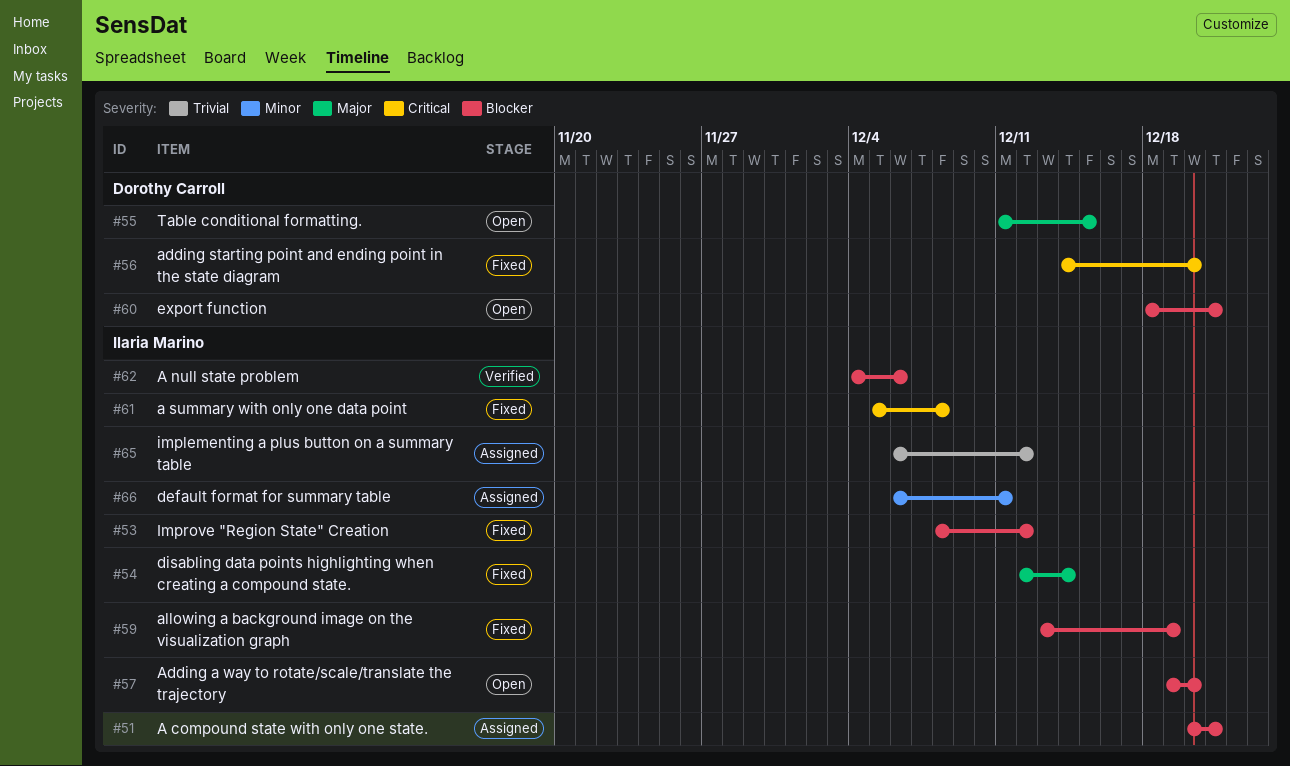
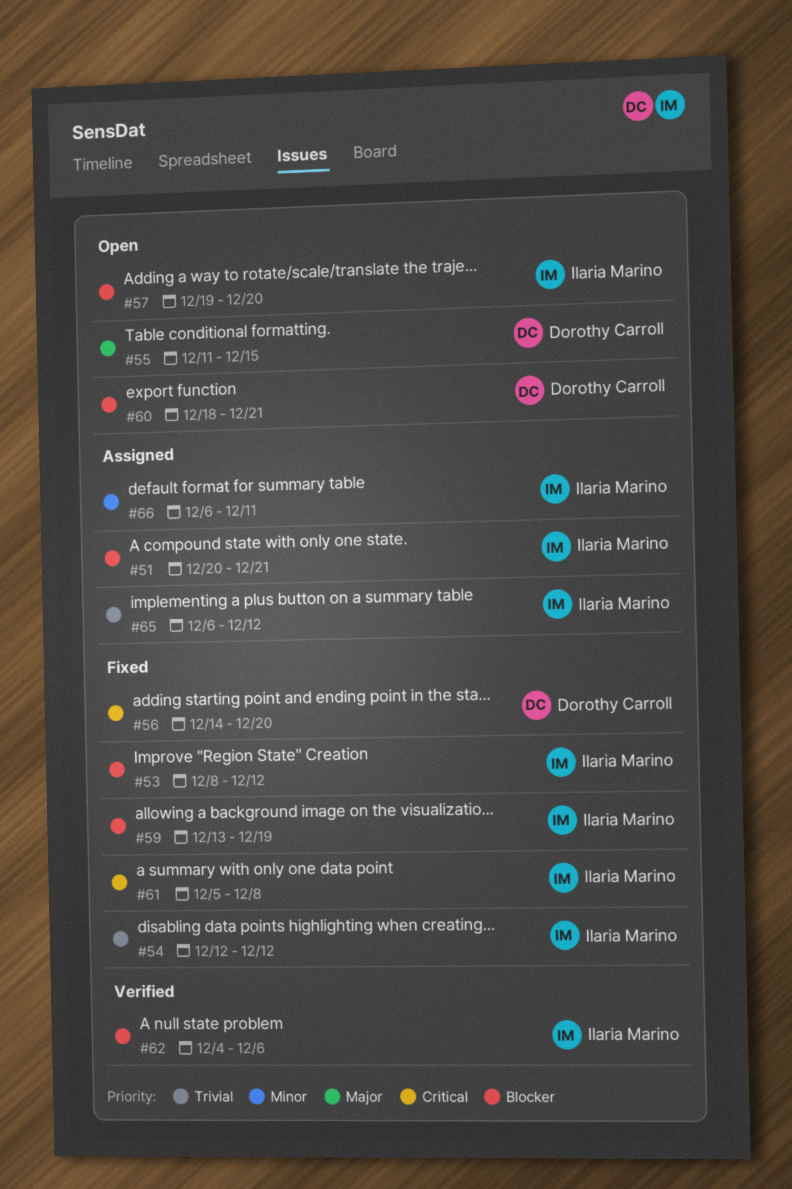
#54, priority: Major -> Trivial
#54, due: Dec 14 -> Dec 12

